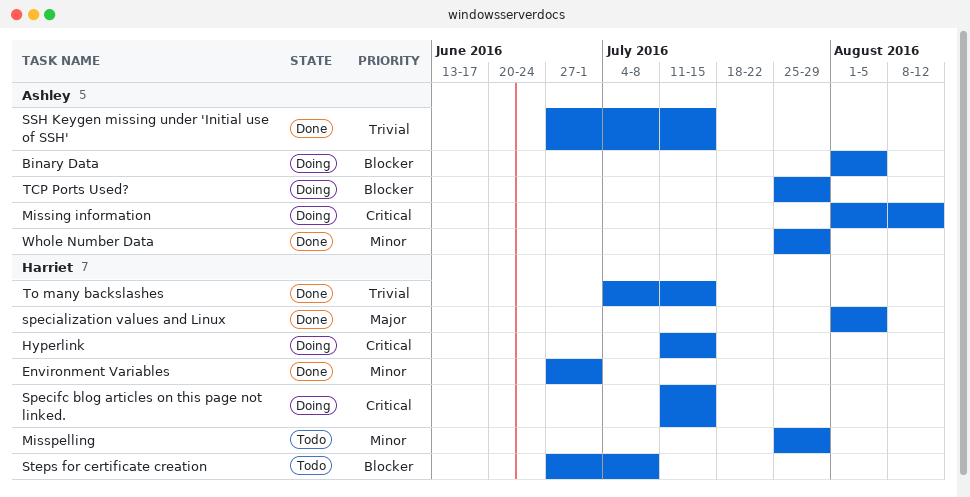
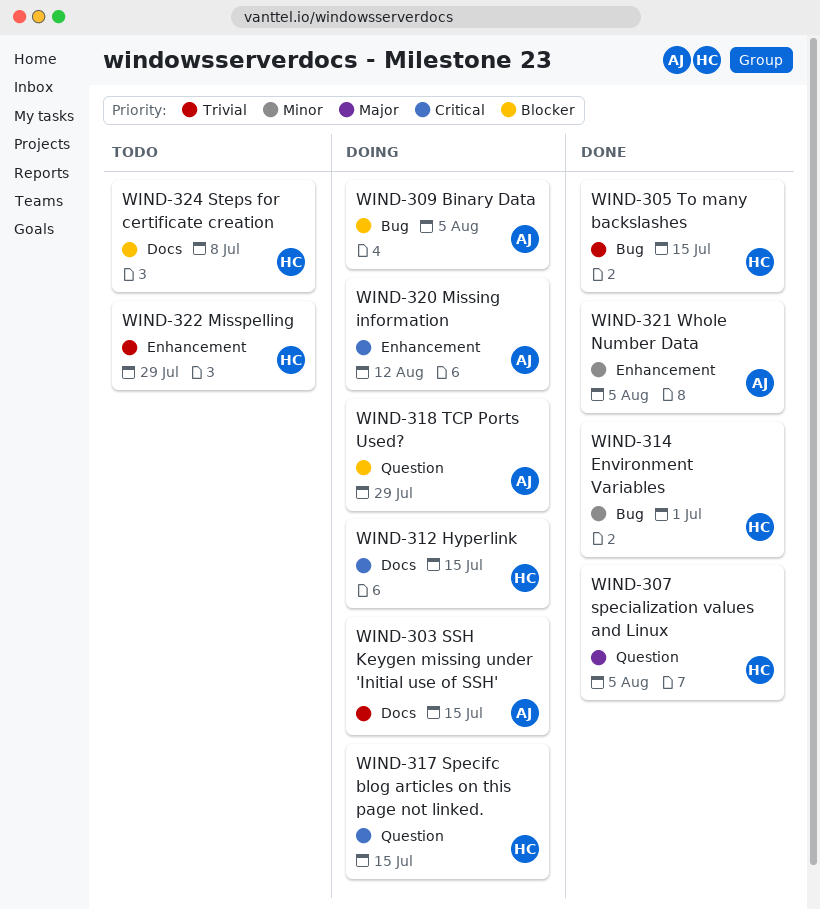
Misspelling, priority: Minor -> Trivial
SSH Keygen missing under 'Initial use of SSH', status: Done -> Doing
Whole Number Data, due: Jul 29 -> Aug 5

